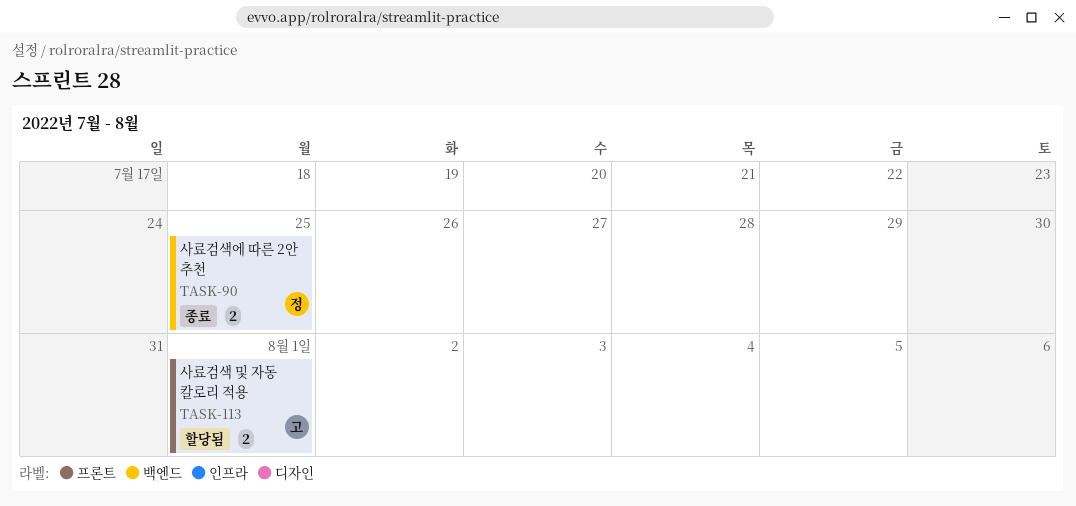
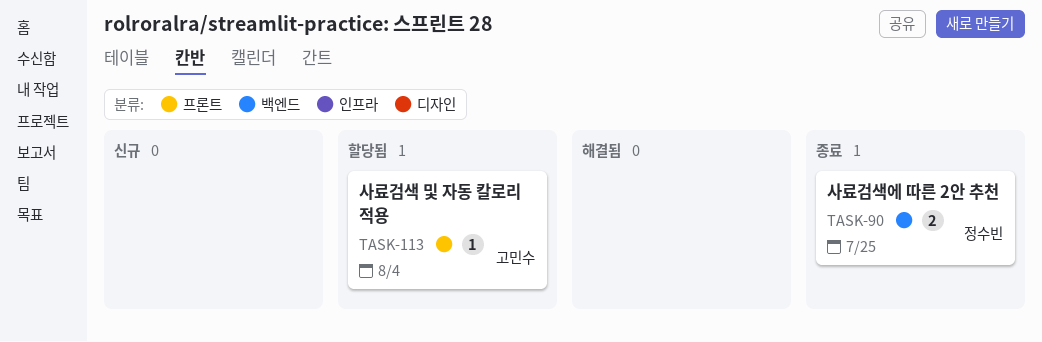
TASK-113, estimate: 2 -> 1
TASK-113, due: Aug 1 -> Aug 4

